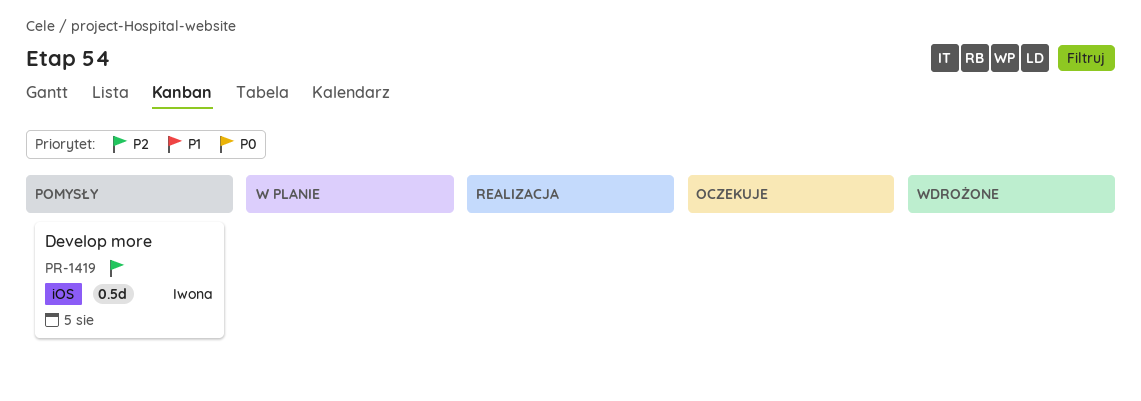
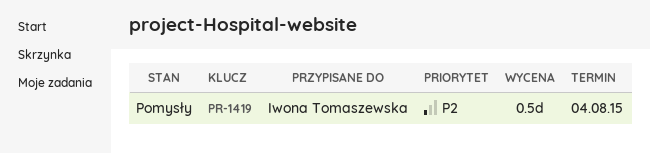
PR-1419, due: Aug 5 -> Aug 4

